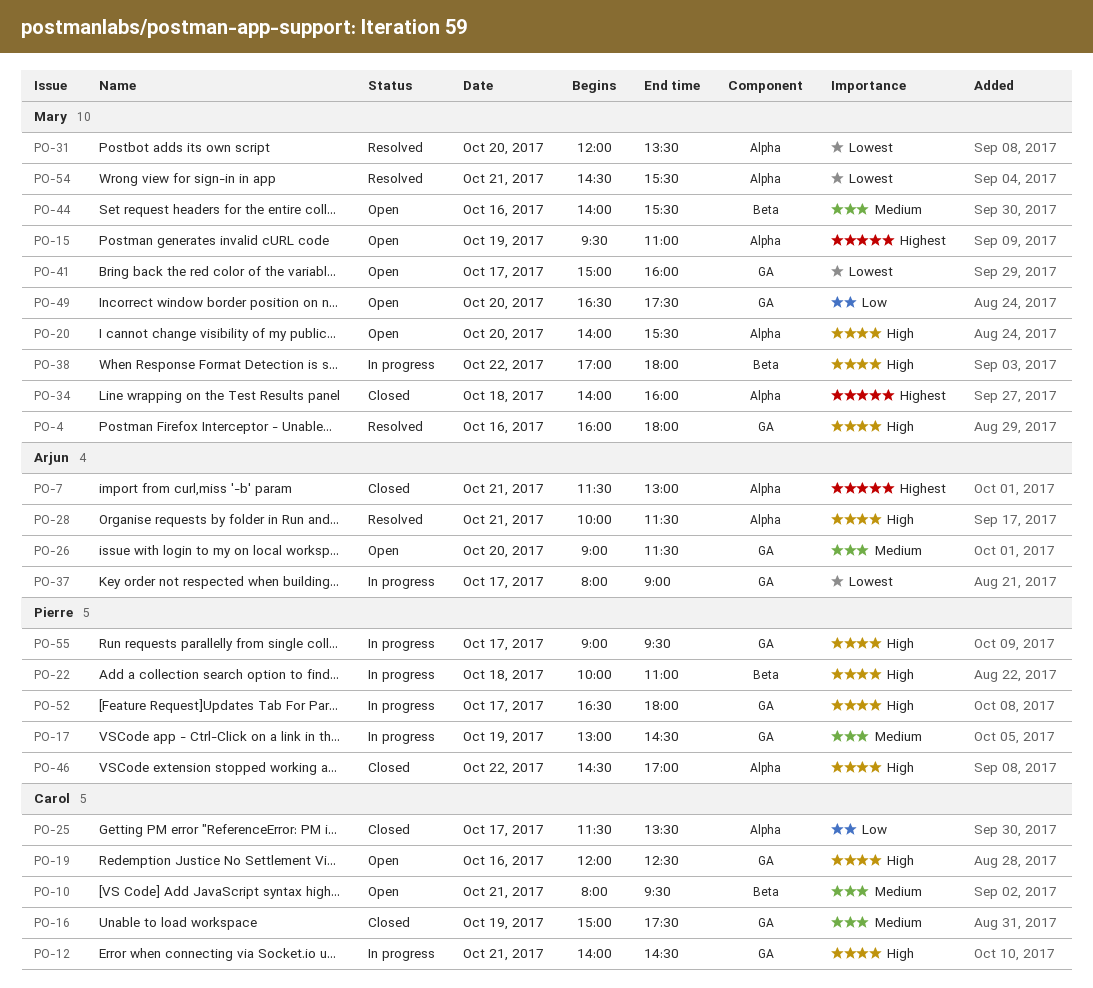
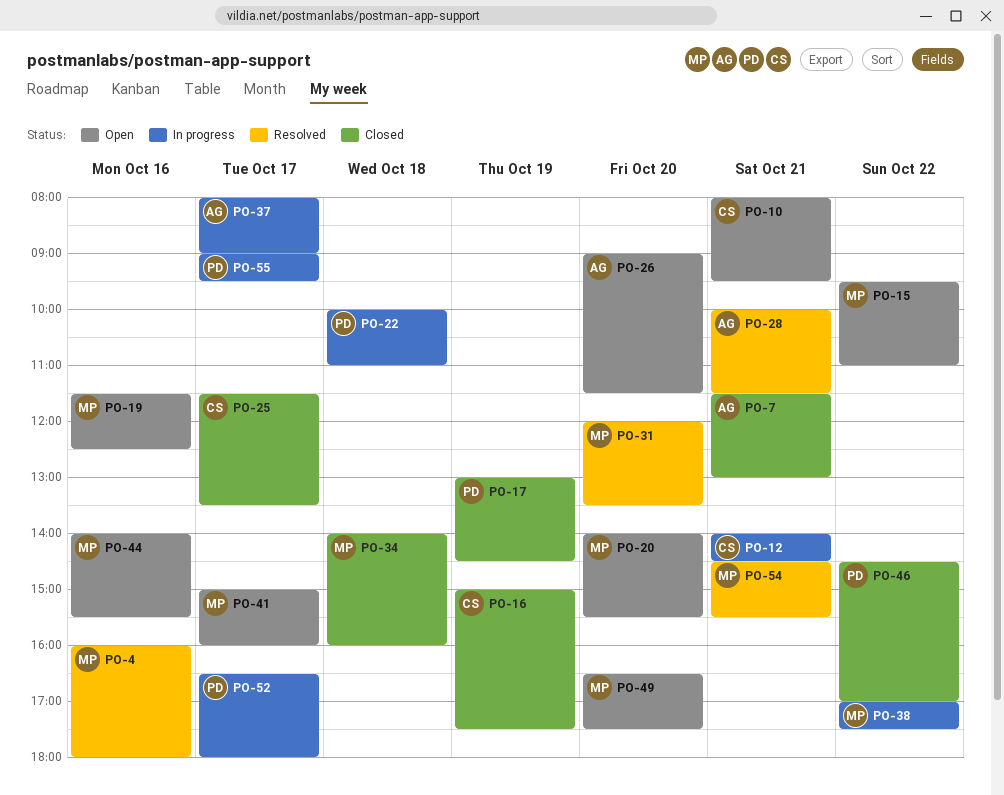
PO-15, day: Oct 19 -> Oct 22
PO-17, status: In progress -> Closed
PO-19, owner: Carol -> Mary
PO-19, begins: 12:00 -> 11:30
PO-38, ends: 18:00 -> 17:30

